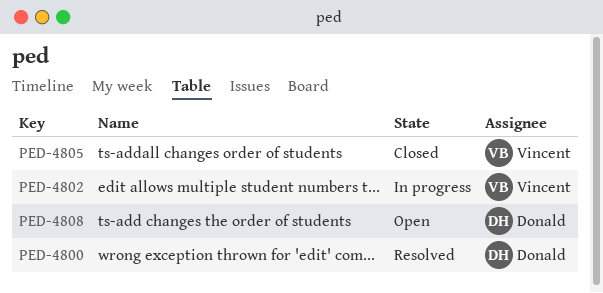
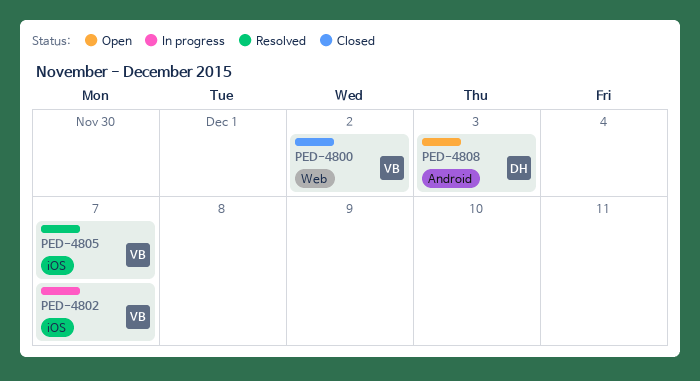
PED-4800, status: Resolved -> Closed
PED-4800, owner: Donald -> Vincent
PED-4805, status: Closed -> Resolved

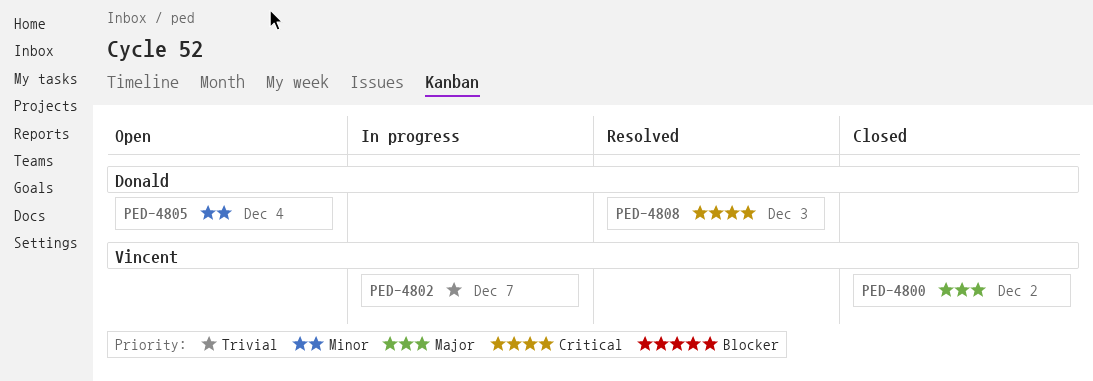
PED-4805, status: Resolved -> Open
PED-4805, owner: Vincent -> Donald
PED-4805, due: Dec 7 -> Dec 4
PED-4808, status: Open -> Resolved

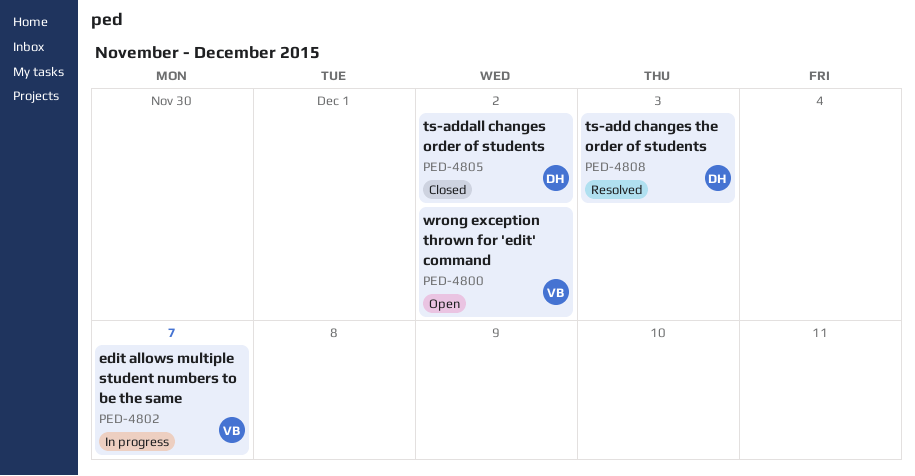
PED-4800, status: Closed -> Open
PED-4805, status: Open -> Closed
PED-4805, due: Dec 4 -> Dec 2

